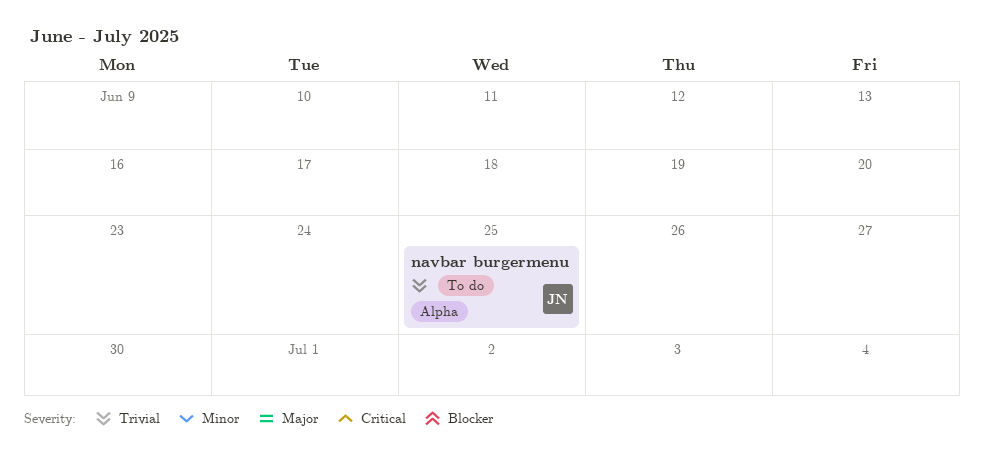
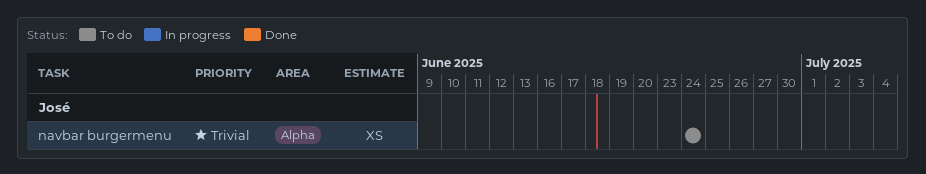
navbar burgermenu, due: Jun 25 -> Jun 24

